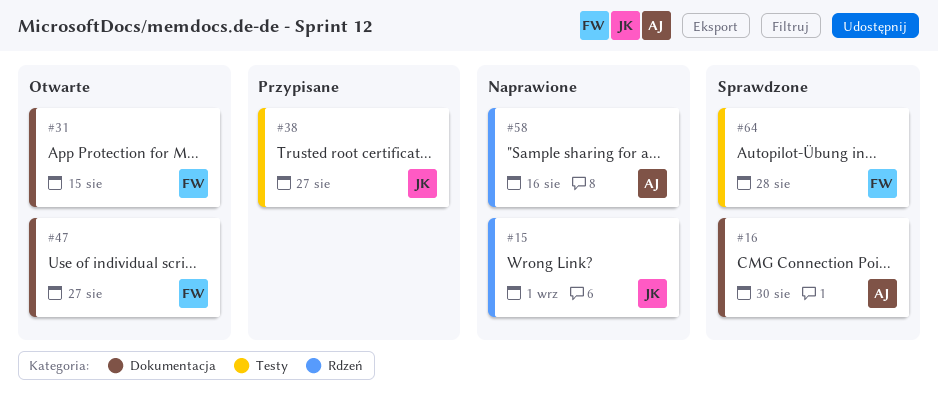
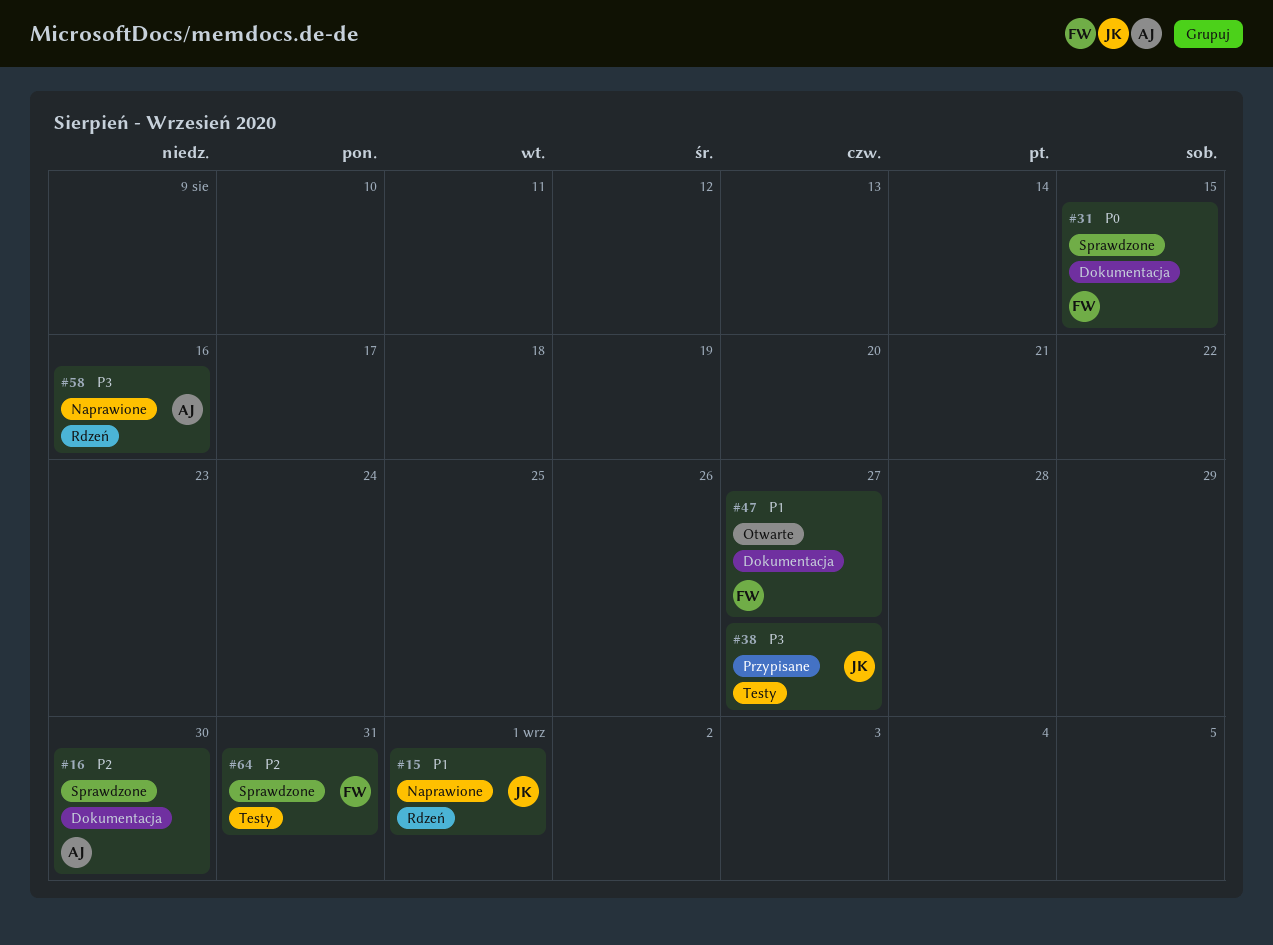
#31, status: Otwarte -> Sprawdzone
#64, due: Aug 28 -> Aug 31

